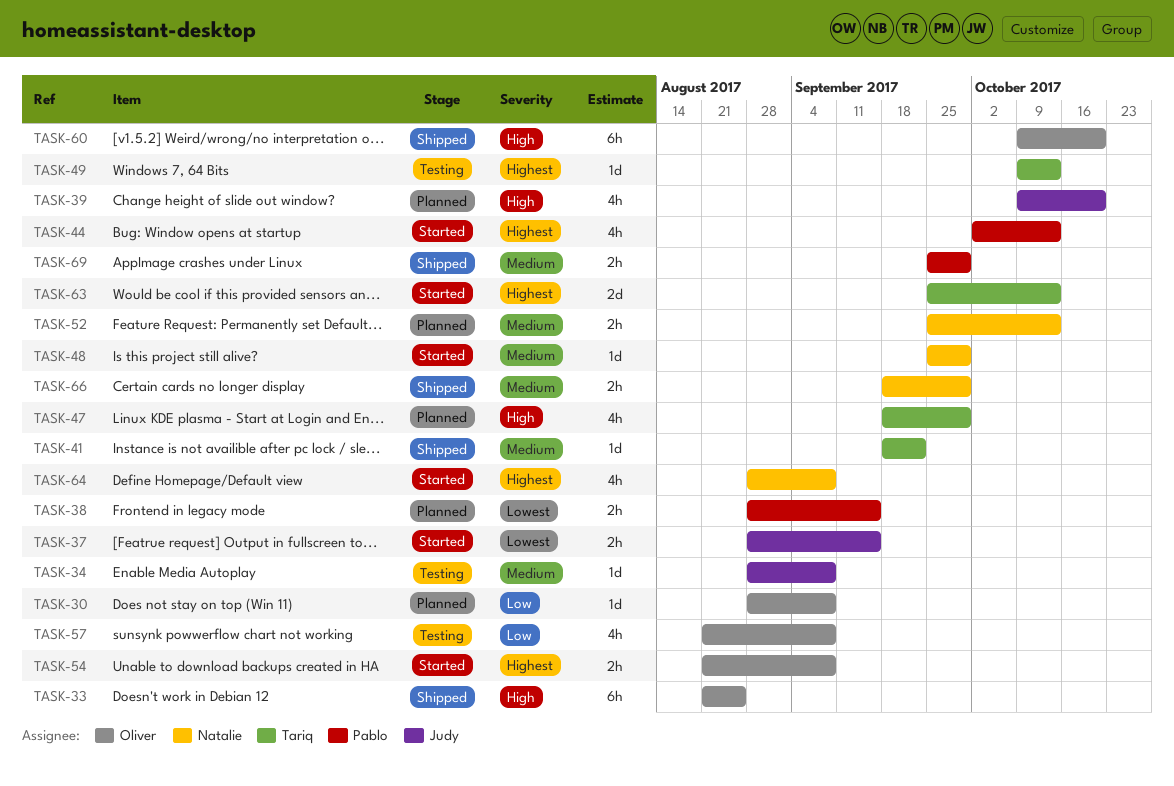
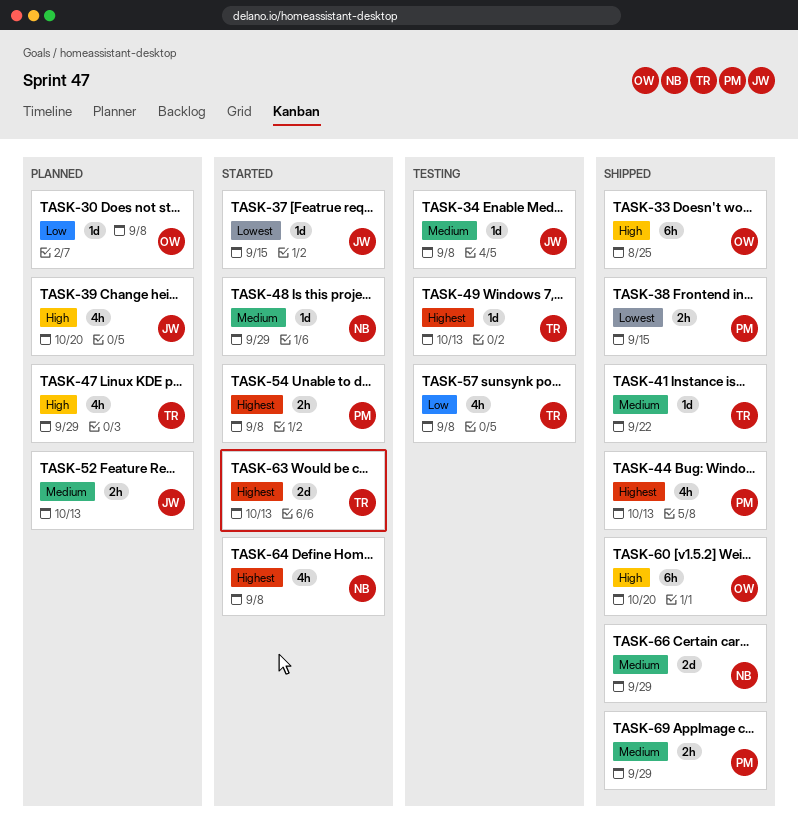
TASK-37, estimate: 2h -> 1d
TASK-38, status: Planned -> Shipped
TASK-44, status: Started -> Shipped
TASK-52, owner: Natalie -> Judy
TASK-54, owner: Oliver -> Pablo
TASK-57, owner: Oliver -> Tariq
TASK-66, estimate: 2h -> 2d

